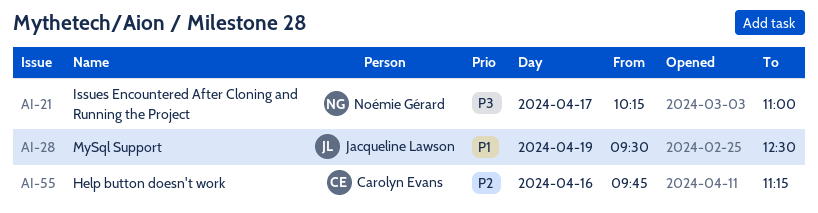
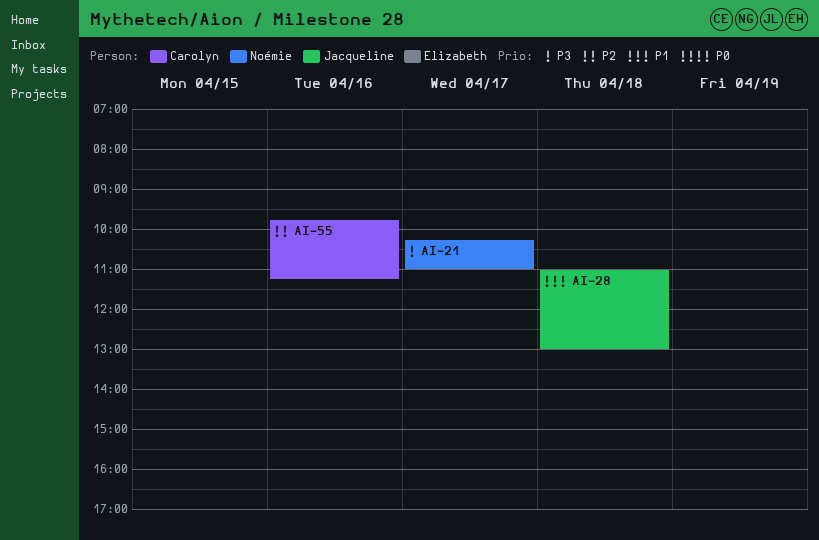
AI-28, day: Apr 19 -> Apr 18
AI-28, begins: 09:30 -> 11:00
AI-28, ends: 12:30 -> 13:00

